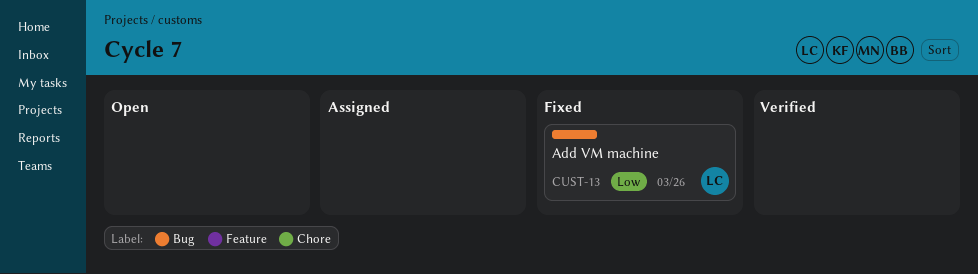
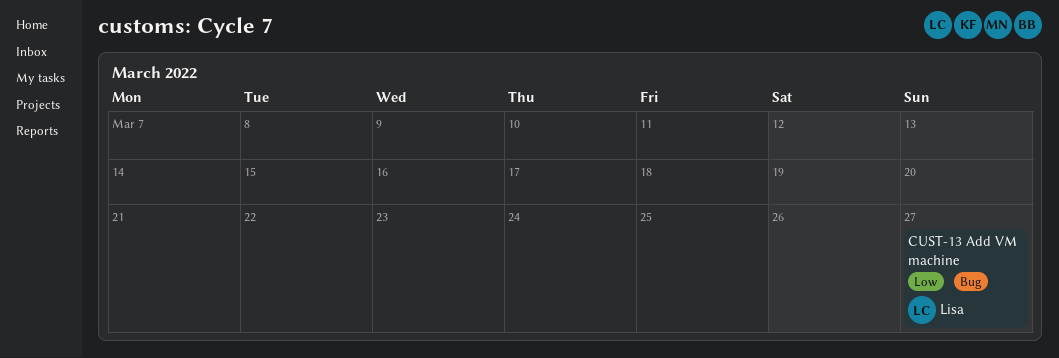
CUST-13, due: Mar 26 -> Mar 27

